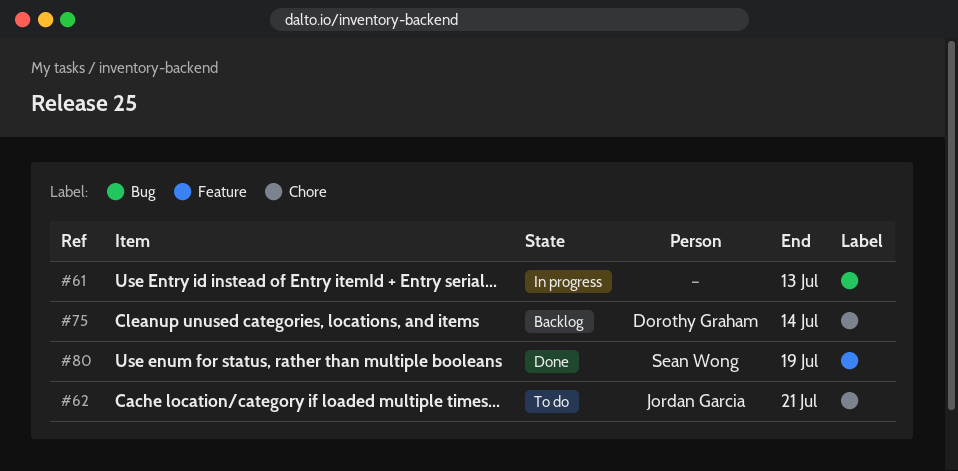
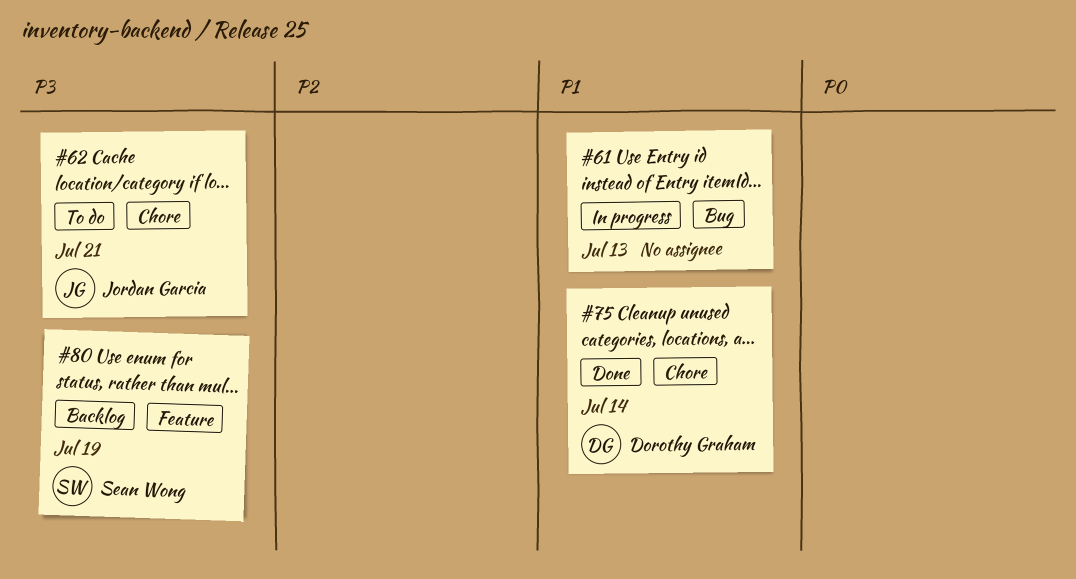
#75, status: Backlog -> Done
#80, status: Done -> Backlog

